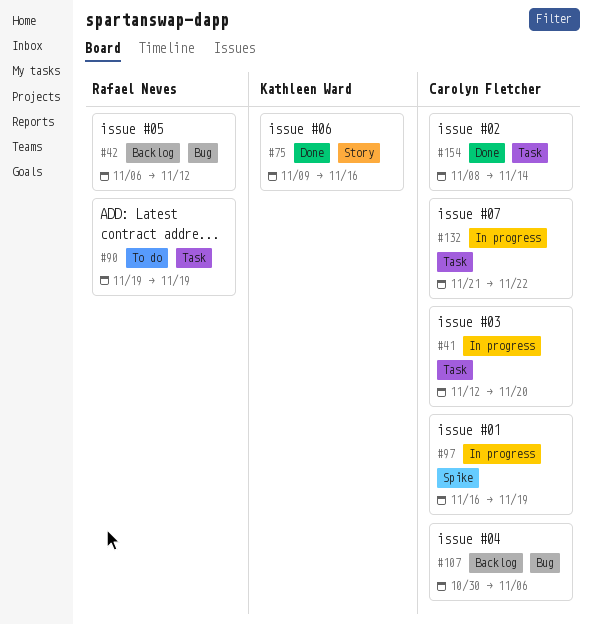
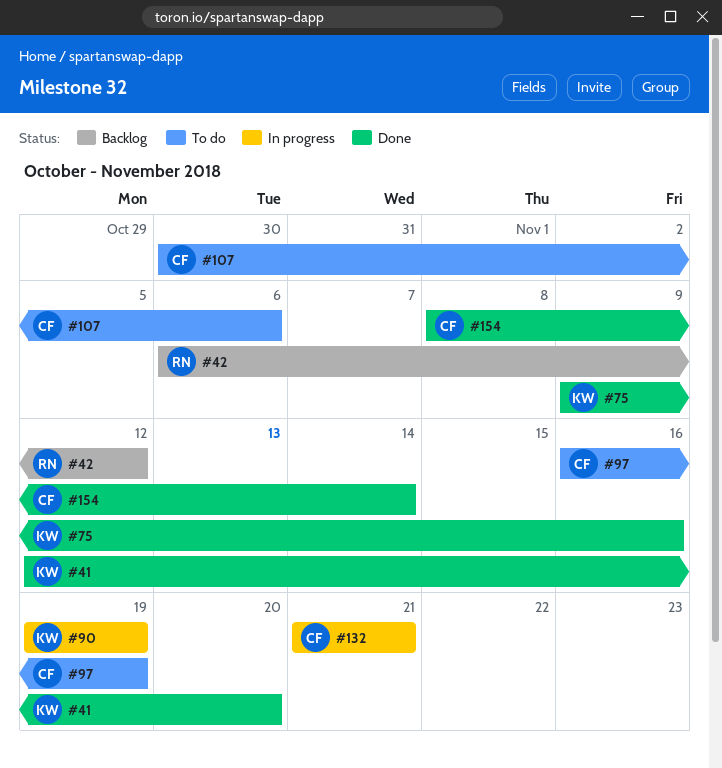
#41, status: In progress -> Done
#41, owner: Carolyn Fletcher -> Kathleen Ward
#90, status: To do -> In progress
#90, owner: Rafael Neves -> Kathleen Ward
#97, status: In progress -> To do
#107, status: Backlog -> To do
#132, due: Nov 22 -> Nov 21

